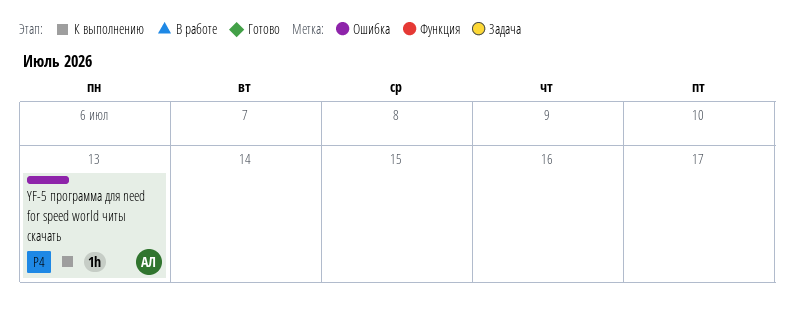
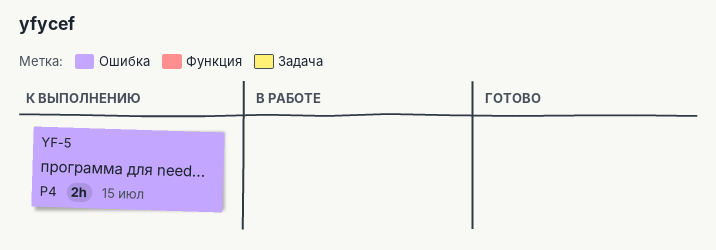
YF-5, estimate: 1h -> 2h
YF-5, due: Jul 13 -> Jul 15

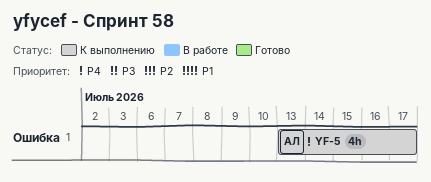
YF-5, estimate: 2h -> 4h
YF-5, due: Jul 15 -> Jul 17

